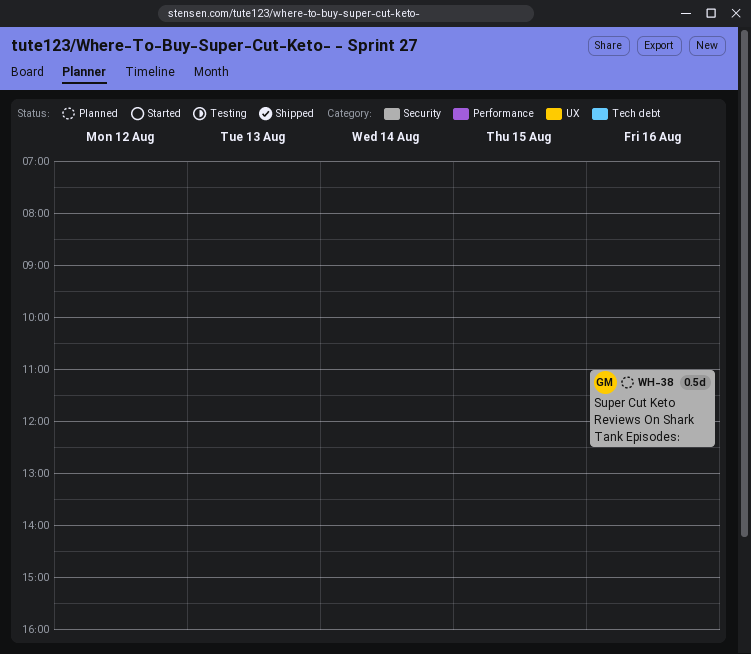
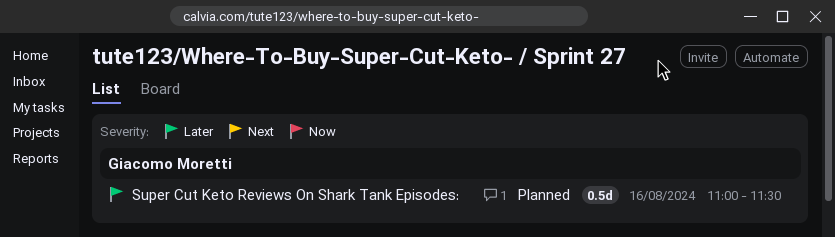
Super Cut Keto Reviews On Shark Tank Episodes:, ends: 12:30 -> 11:30

